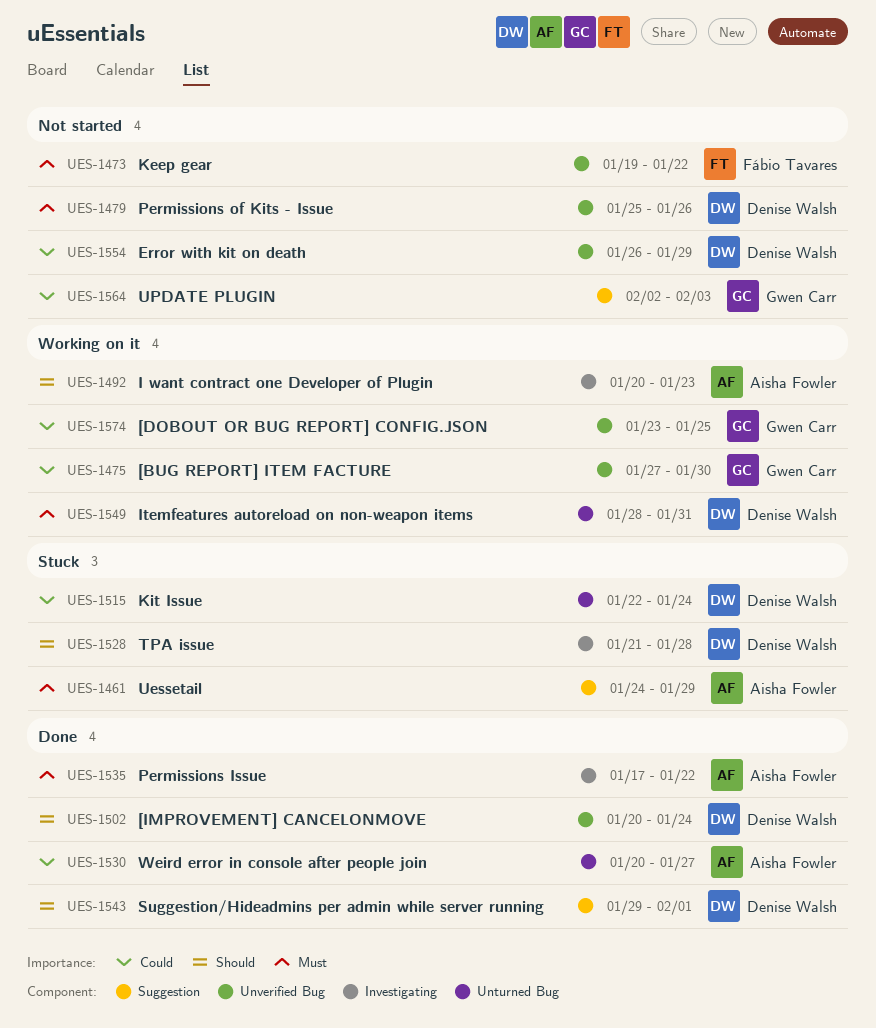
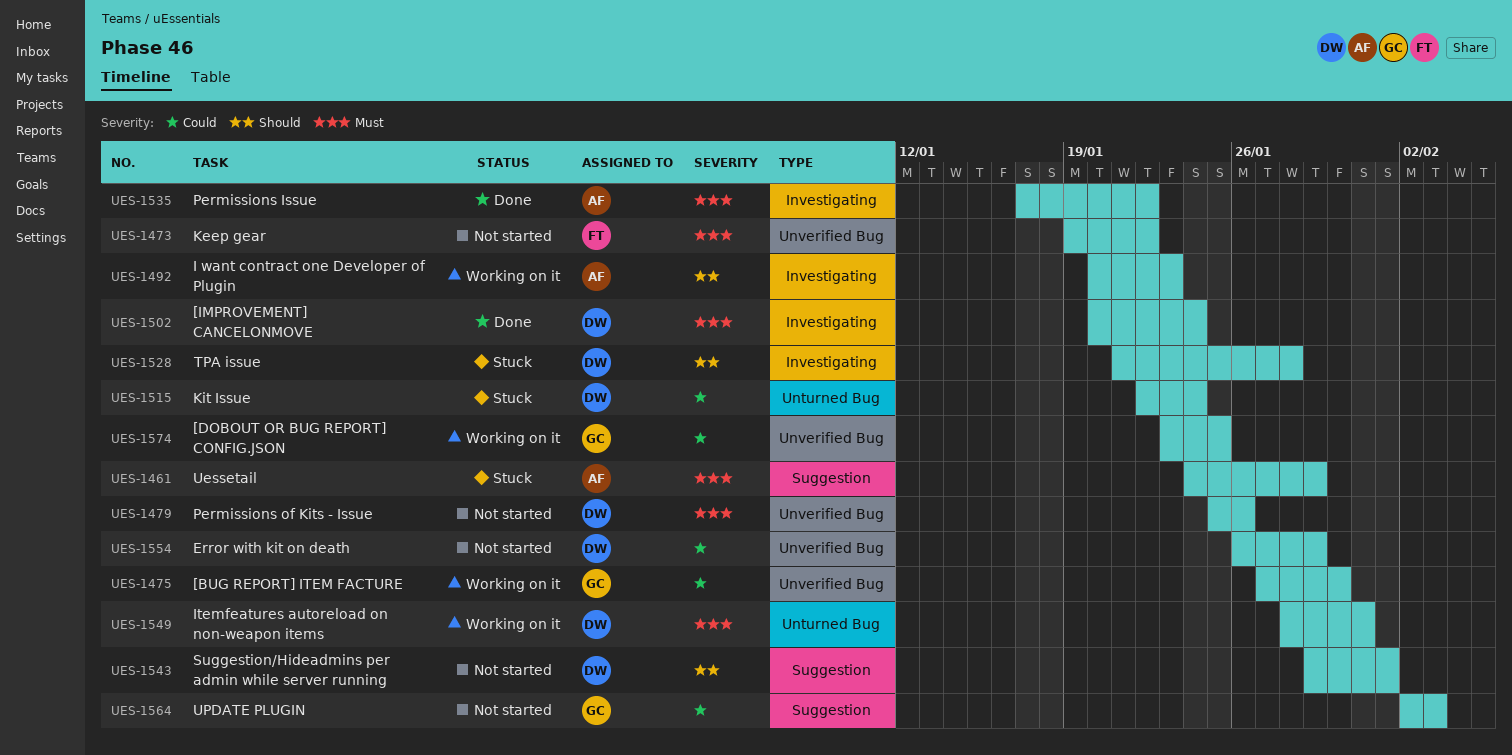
UES-1502, priority: Should -> Must
UES-1502, label: Unverified Bug -> Investigating
UES-1530: present -> none
UES-1543, status: Done -> Not started

